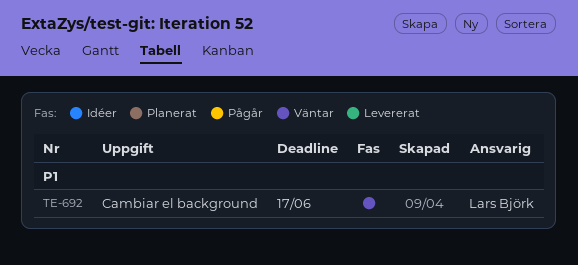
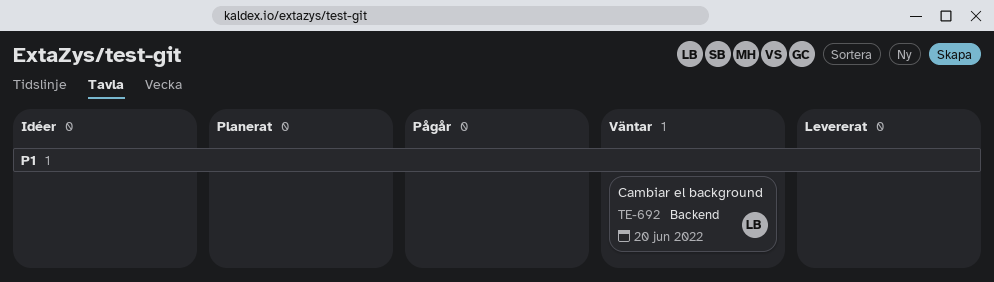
TE-692, due: Jun 17 -> Jun 20

